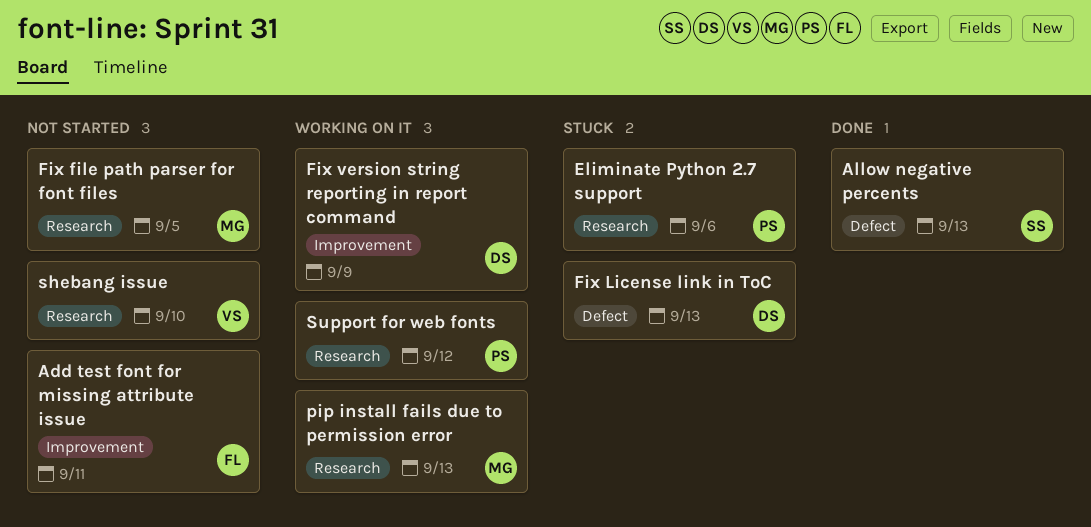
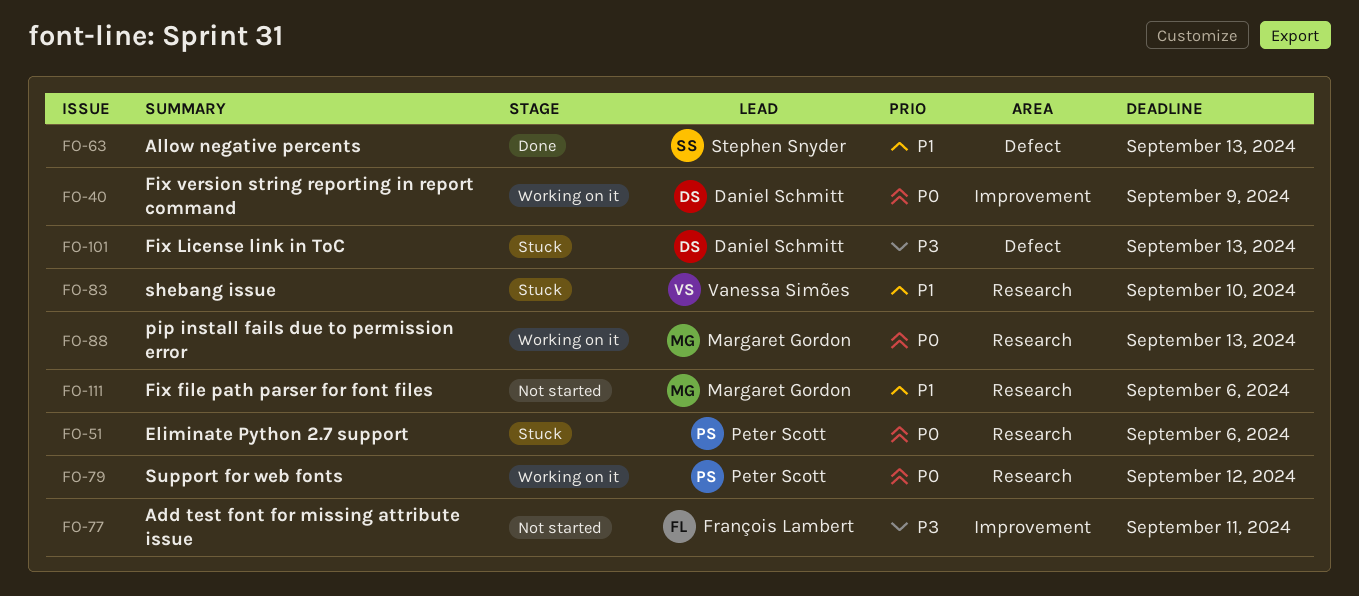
Fix file path parser for font files, due: Sep 5 -> Sep 6
shebang issue, status: Not started -> Stuck

